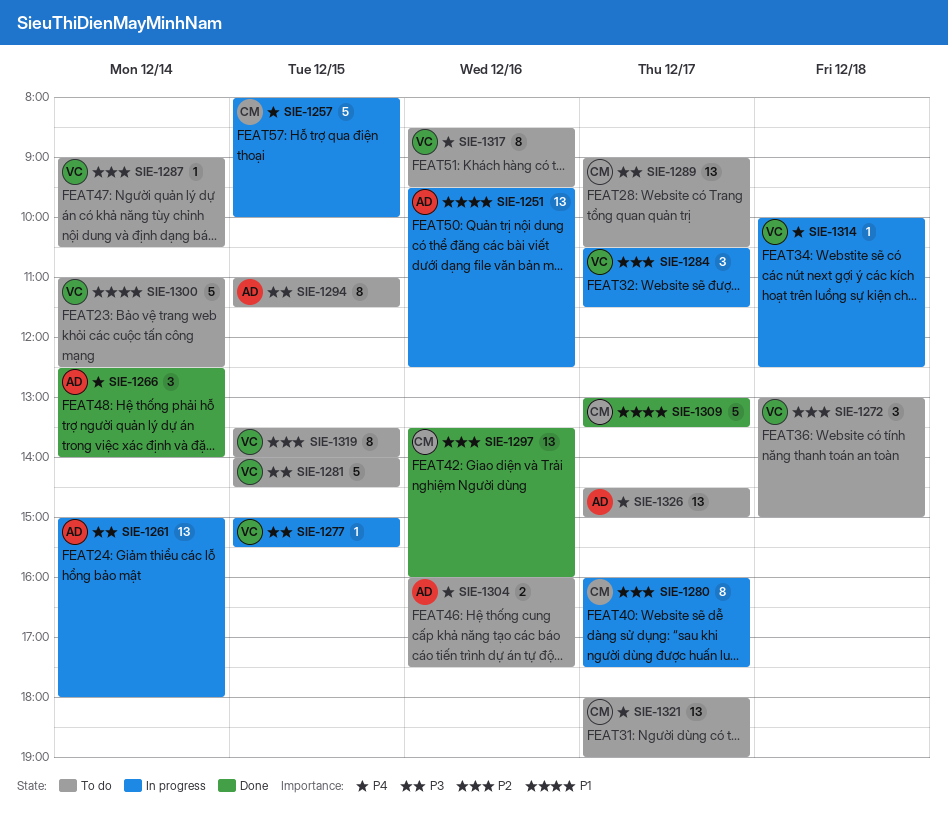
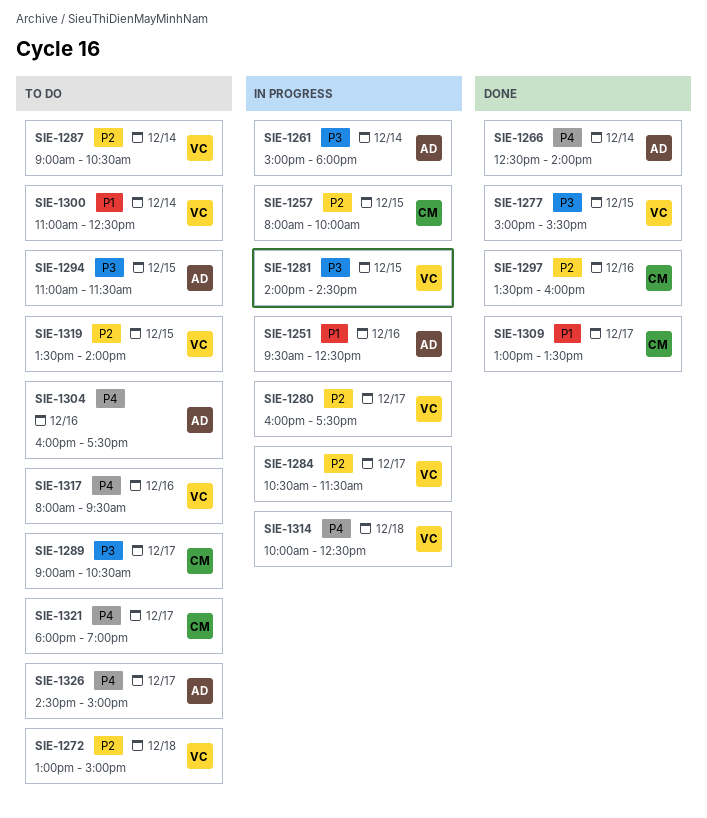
SIE-1257, priority: P4 -> P2
SIE-1277, status: In progress -> Done
SIE-1280, owner: CM -> VC
SIE-1281, status: To do -> In progress
SIE-1317, begins: 08:30 -> 08:00

